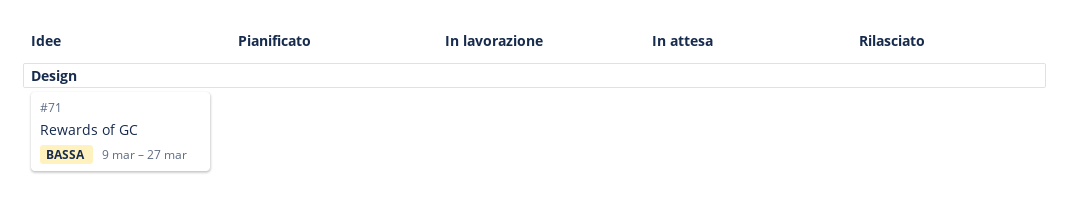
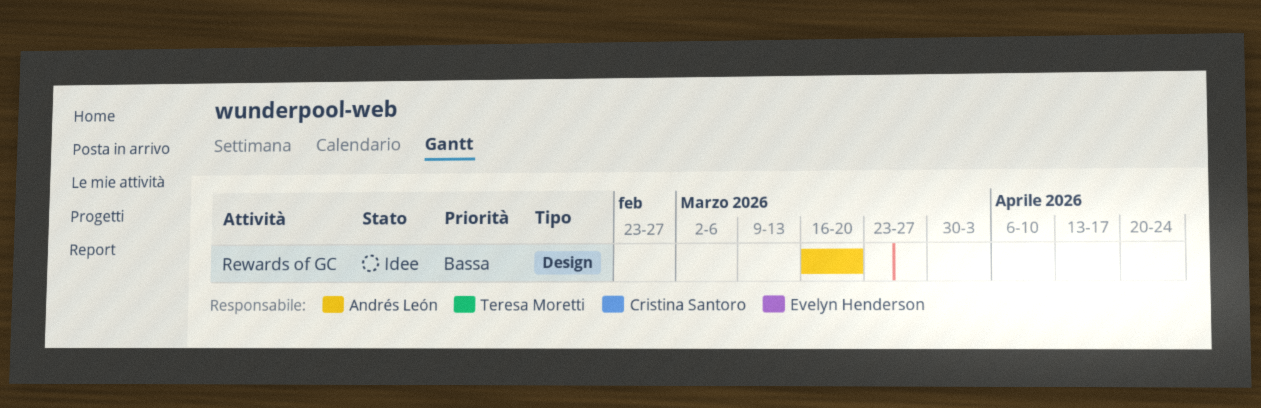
Rewards of GC, start: Mar 9 -> Mar 16
Rewards of GC, due: Mar 27 -> Mar 20

